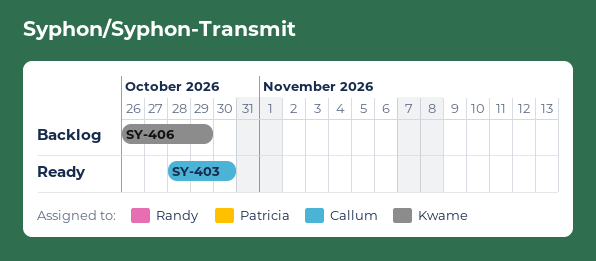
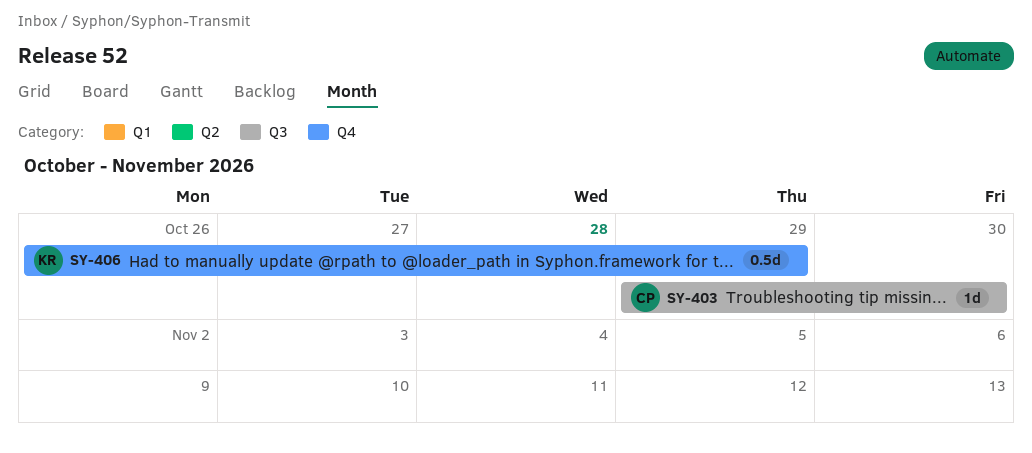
SY-403, start: Oct 28 -> Oct 29

